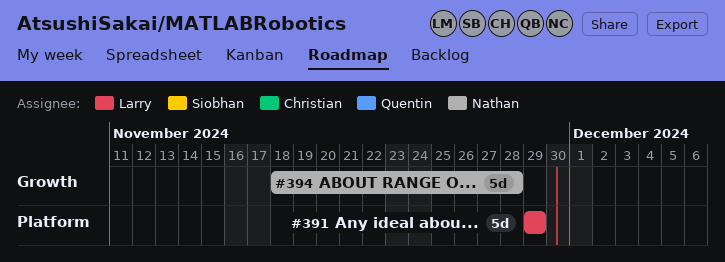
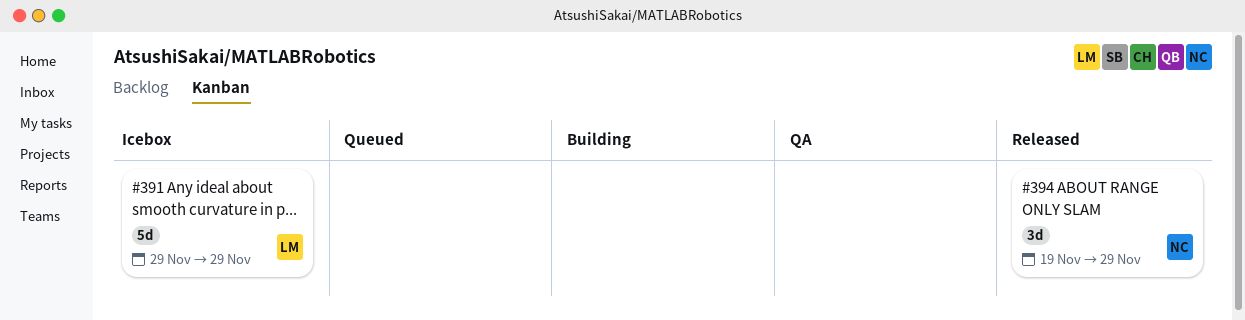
#394, estimate: 5d -> 3d
#394, start: Nov 18 -> Nov 19
#394, due: Nov 28 -> Nov 29

